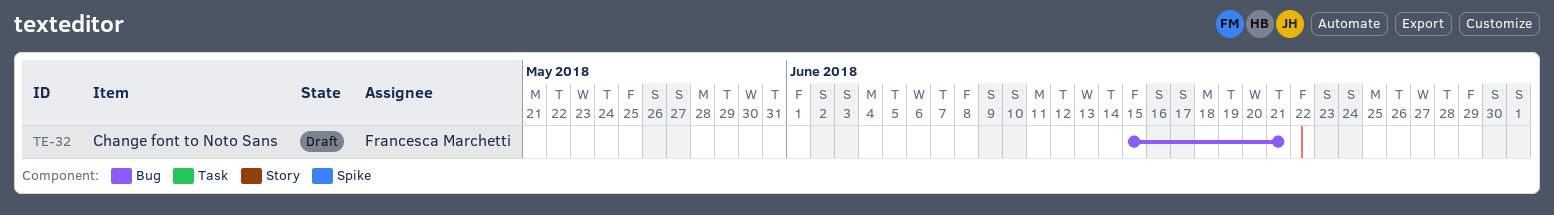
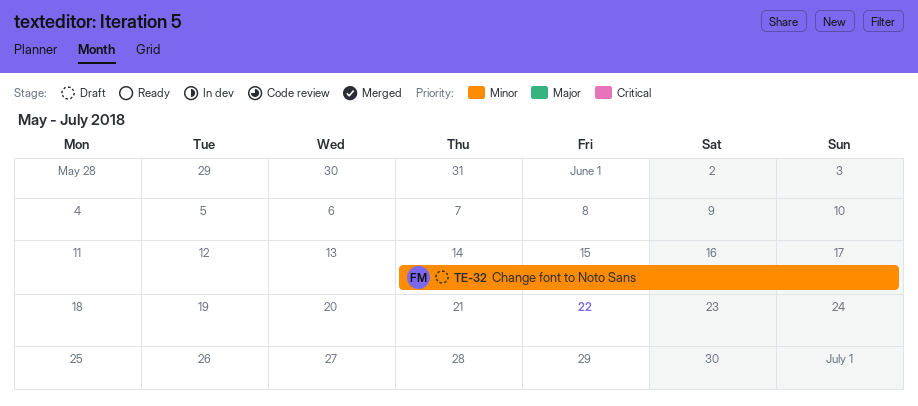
TE-32, start: Jun 15 -> Jun 14
TE-32, due: Jun 21 -> Jun 17

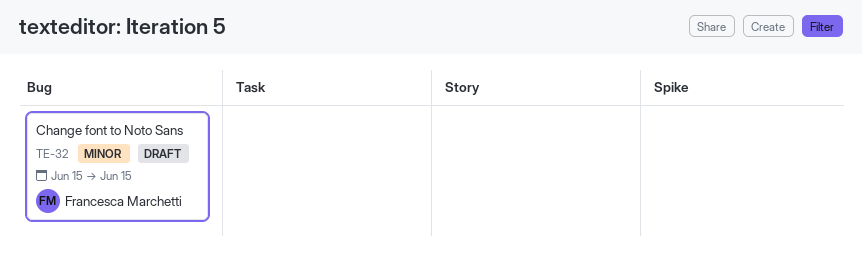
TE-32, start: Jun 14 -> Jun 15
TE-32, due: Jun 17 -> Jun 15

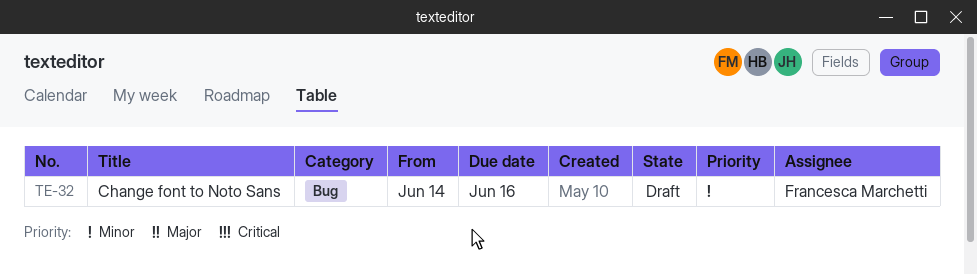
TE-32, start: Jun 15 -> Jun 14
TE-32, due: Jun 15 -> Jun 16

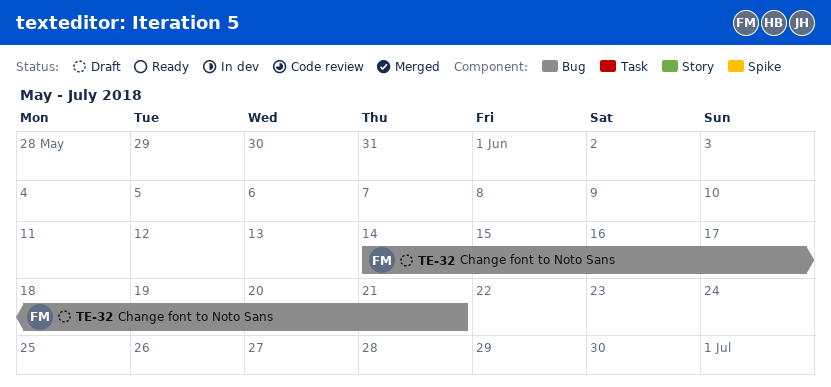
TE-32, due: Jun 16 -> Jun 21

